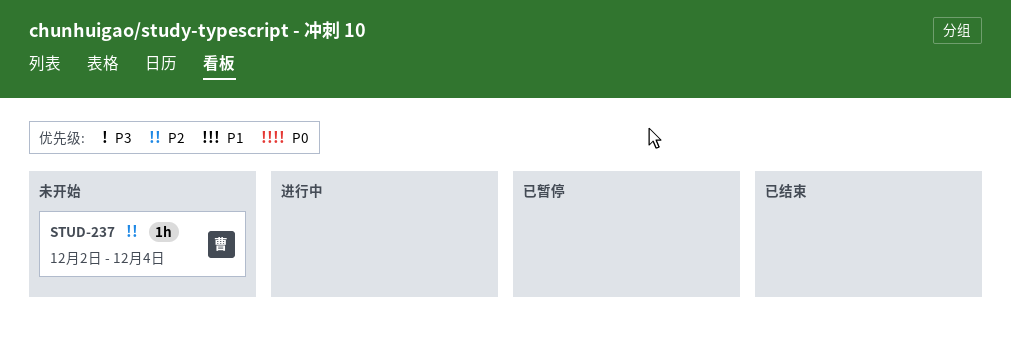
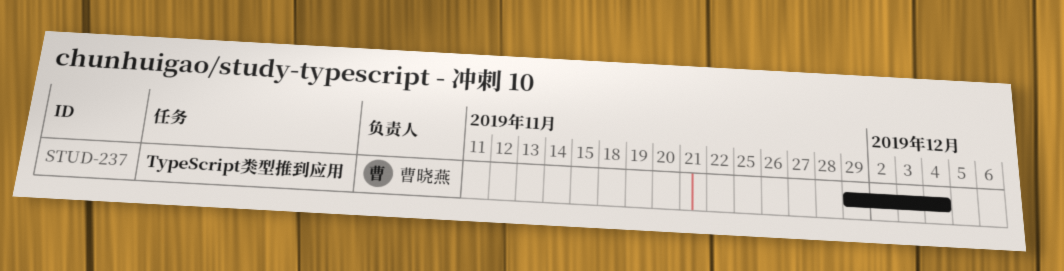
STUD-237, start: Dec 2 -> Nov 29

